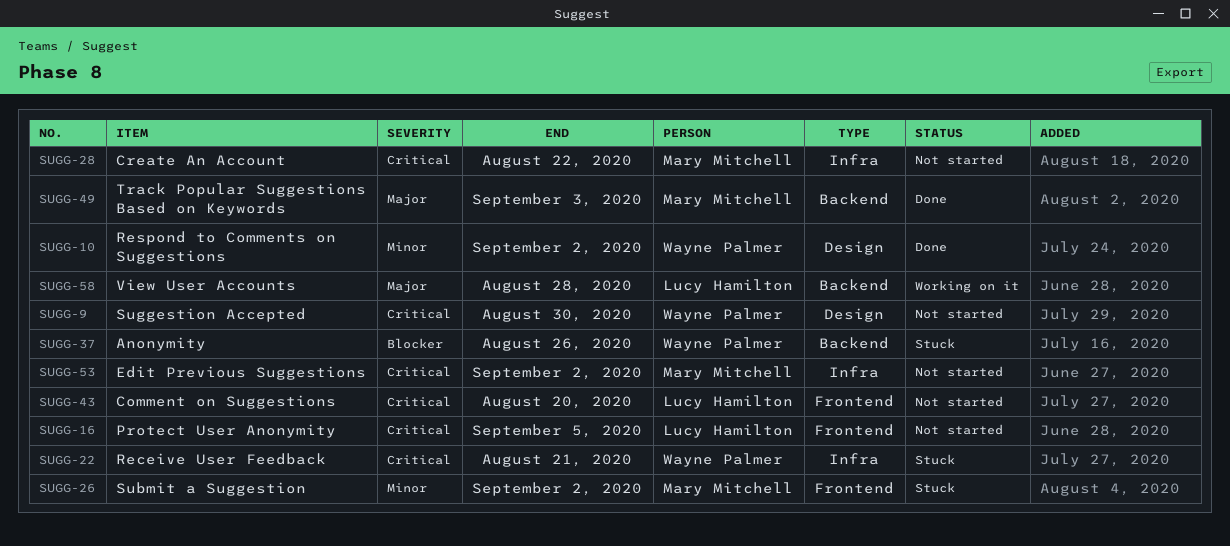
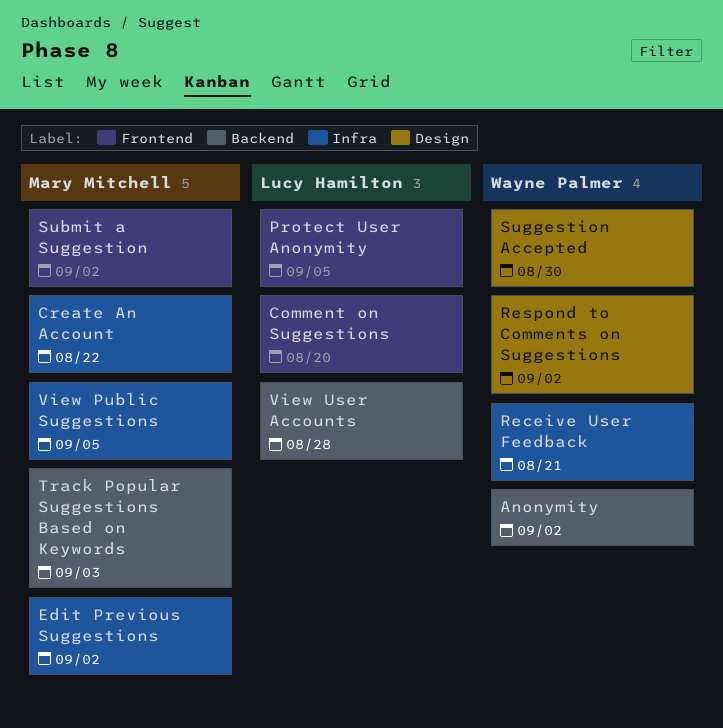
Anonymity, due: Aug 26 -> Sep 2
View Public Suggestions: none -> present

